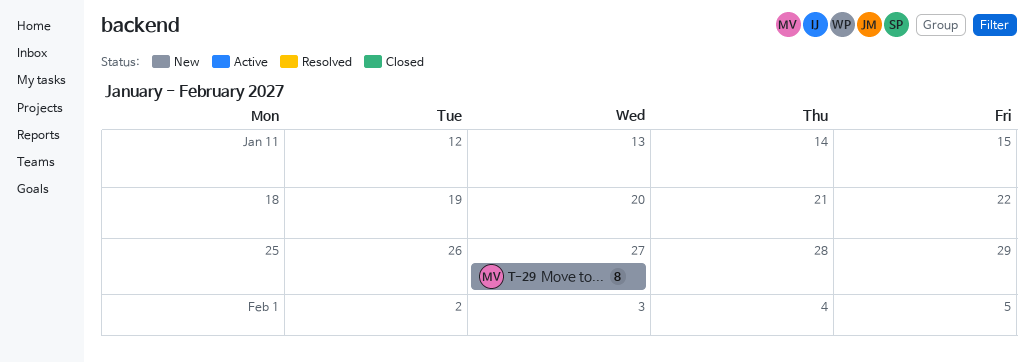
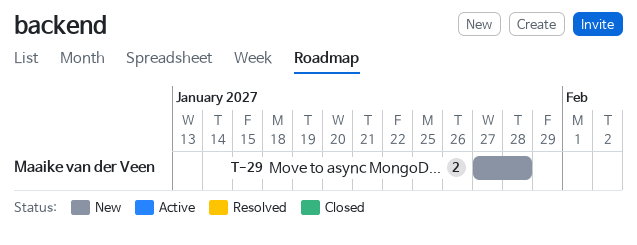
T-29, estimate: 8 -> 2
T-29, due: Jan 27 -> Jan 28

